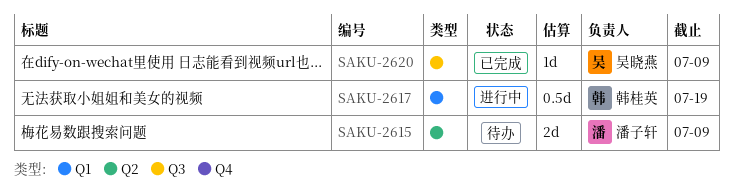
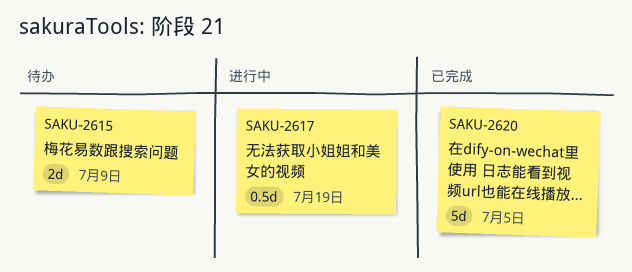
SAKU-2620, estimate: 1d -> 5d
SAKU-2620, due: Jul 9 -> Jul 5

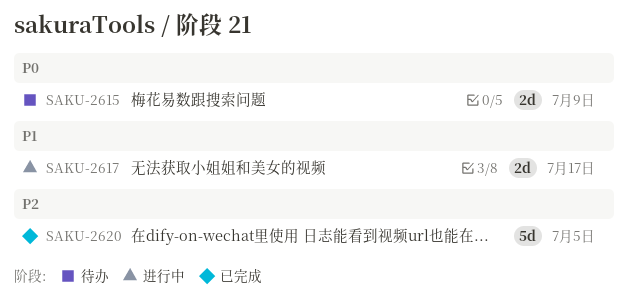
SAKU-2617, estimate: 0.5d -> 2d
SAKU-2617, due: Jul 19 -> Jul 17

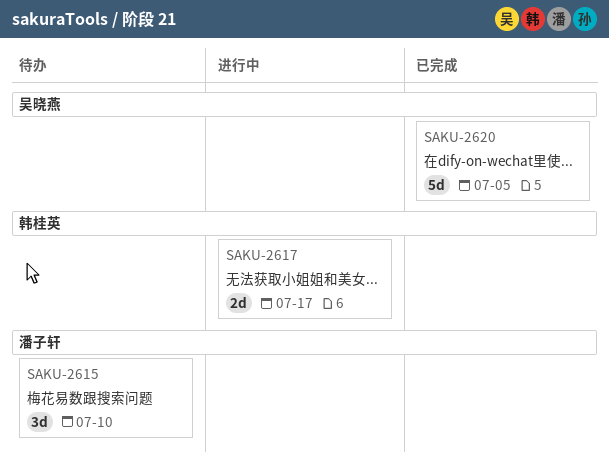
SAKU-2615, estimate: 2d -> 3d
SAKU-2615, due: Jul 9 -> Jul 10

